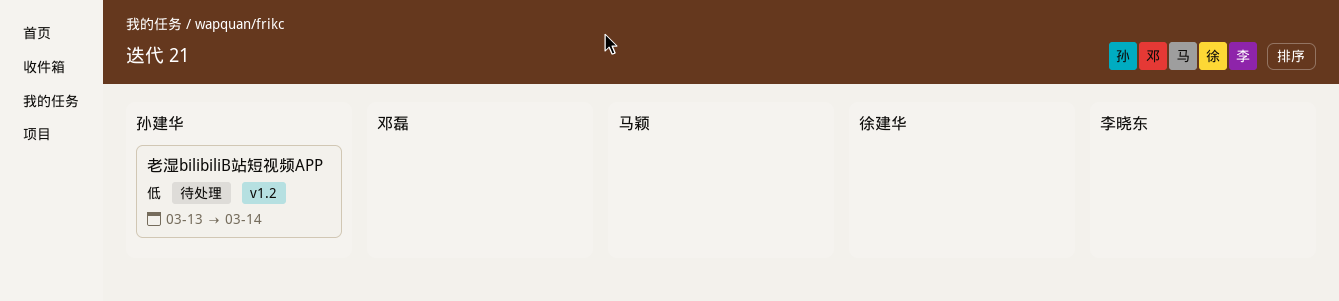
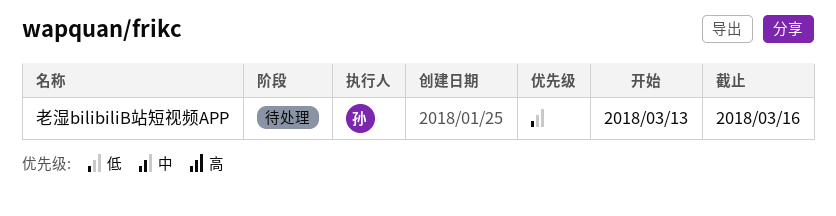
老湿bilibiliB站短视频APP, due: Mar 14 -> Mar 16

